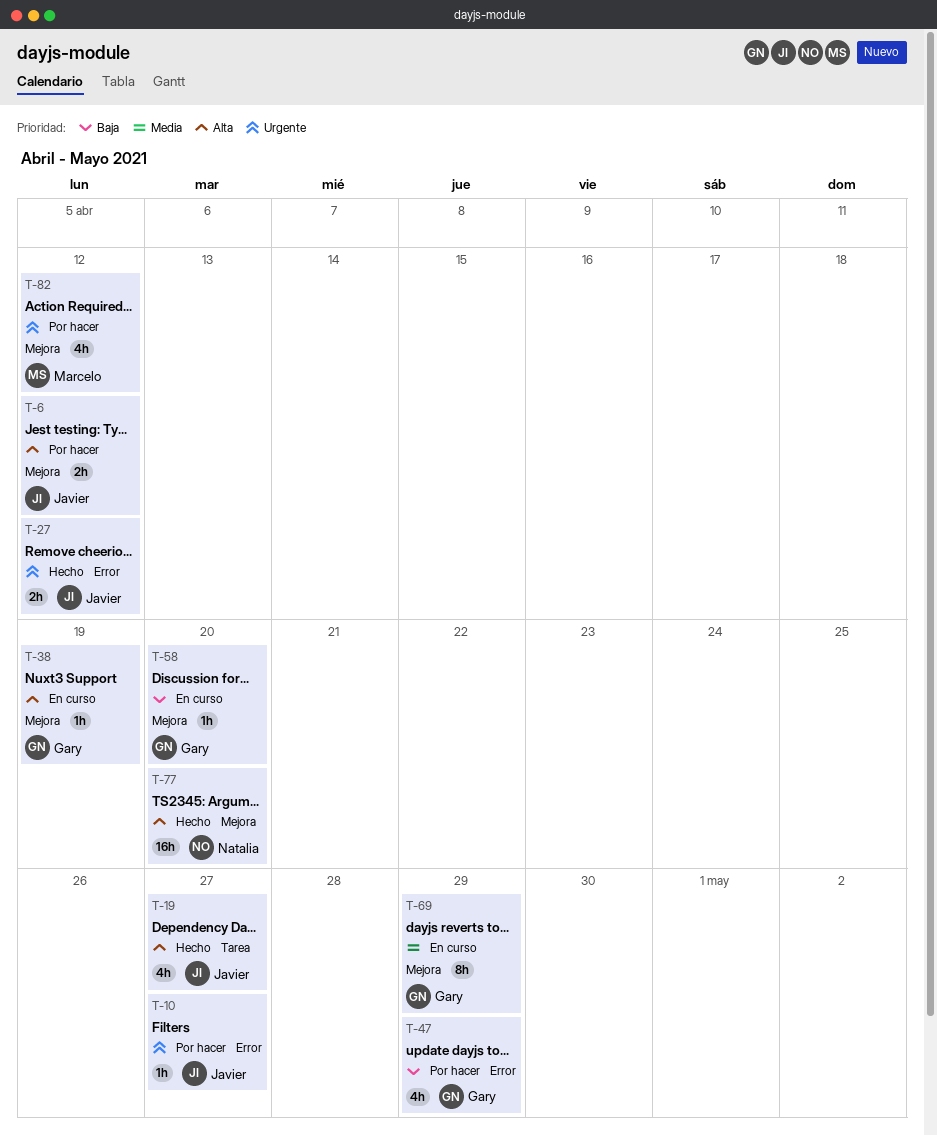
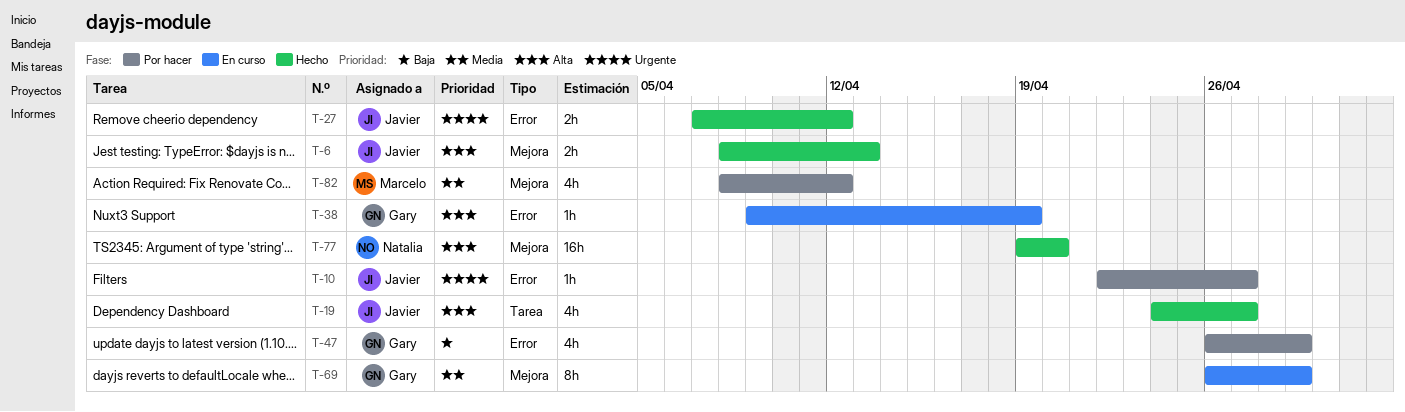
T-6, status: Por hacer -> Hecho
T-6, due: Apr 12 -> Apr 13
T-38, label: Mejora -> Error
T-58: present -> none
T-82, priority: Urgente -> Media

